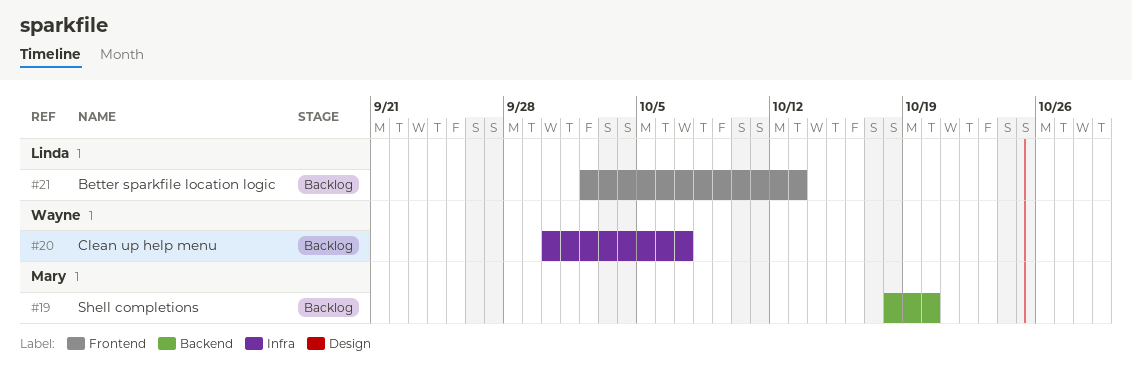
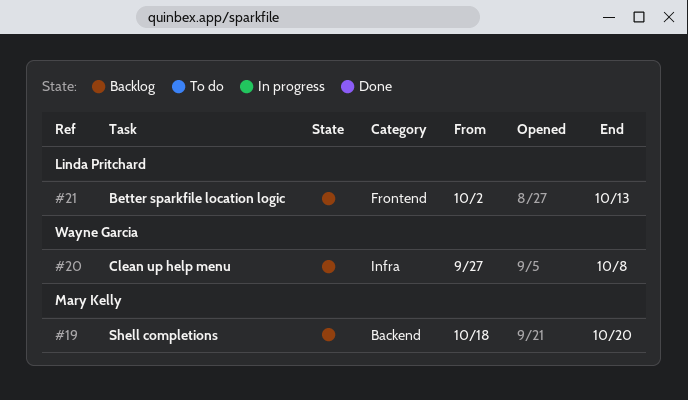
#20, start: Sep 30 -> Sep 27
#20, due: Oct 7 -> Oct 8

